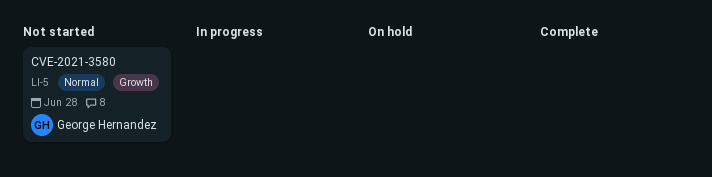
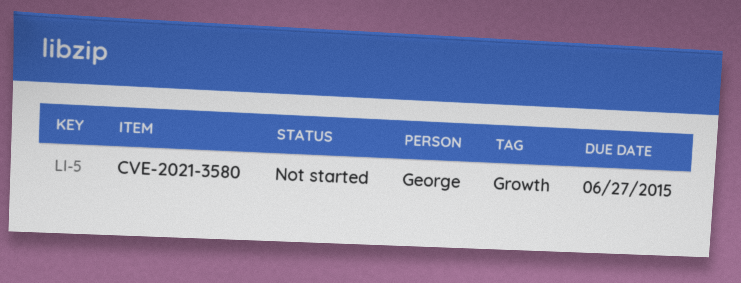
LI-5, due: Jun 28 -> Jun 27

